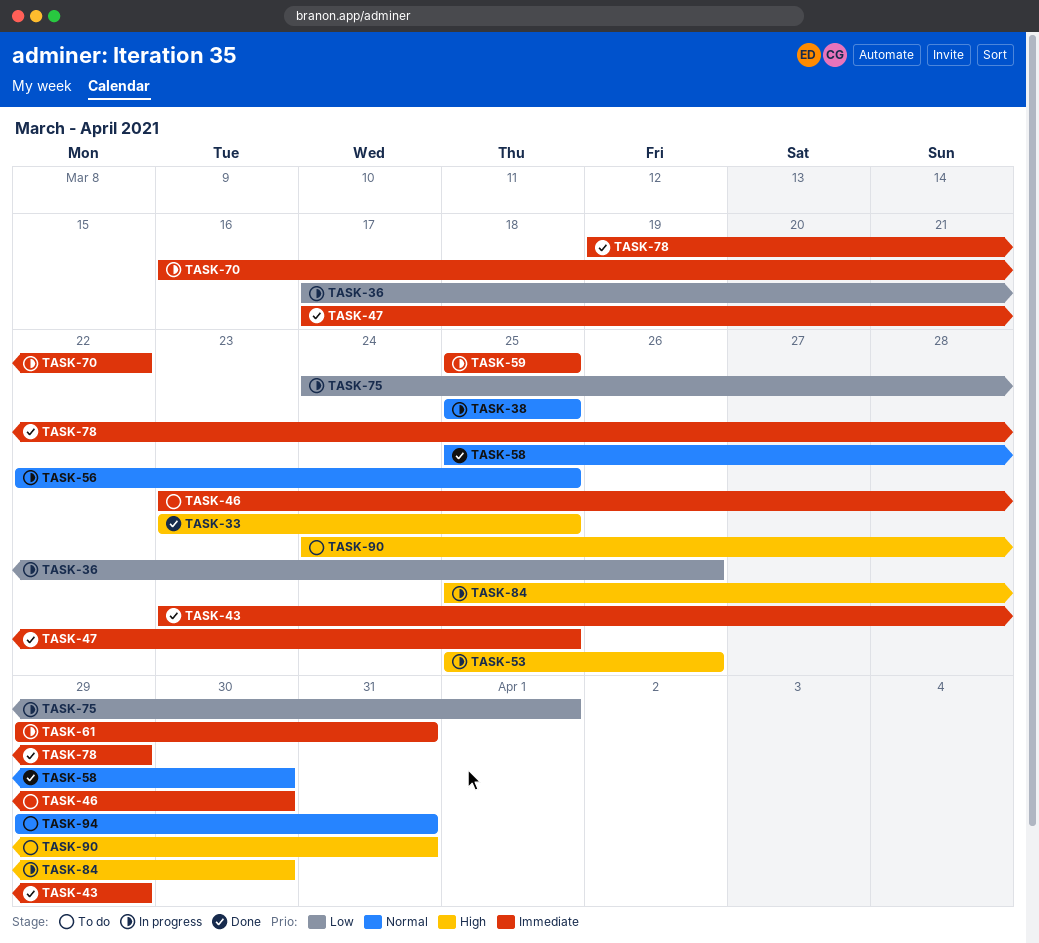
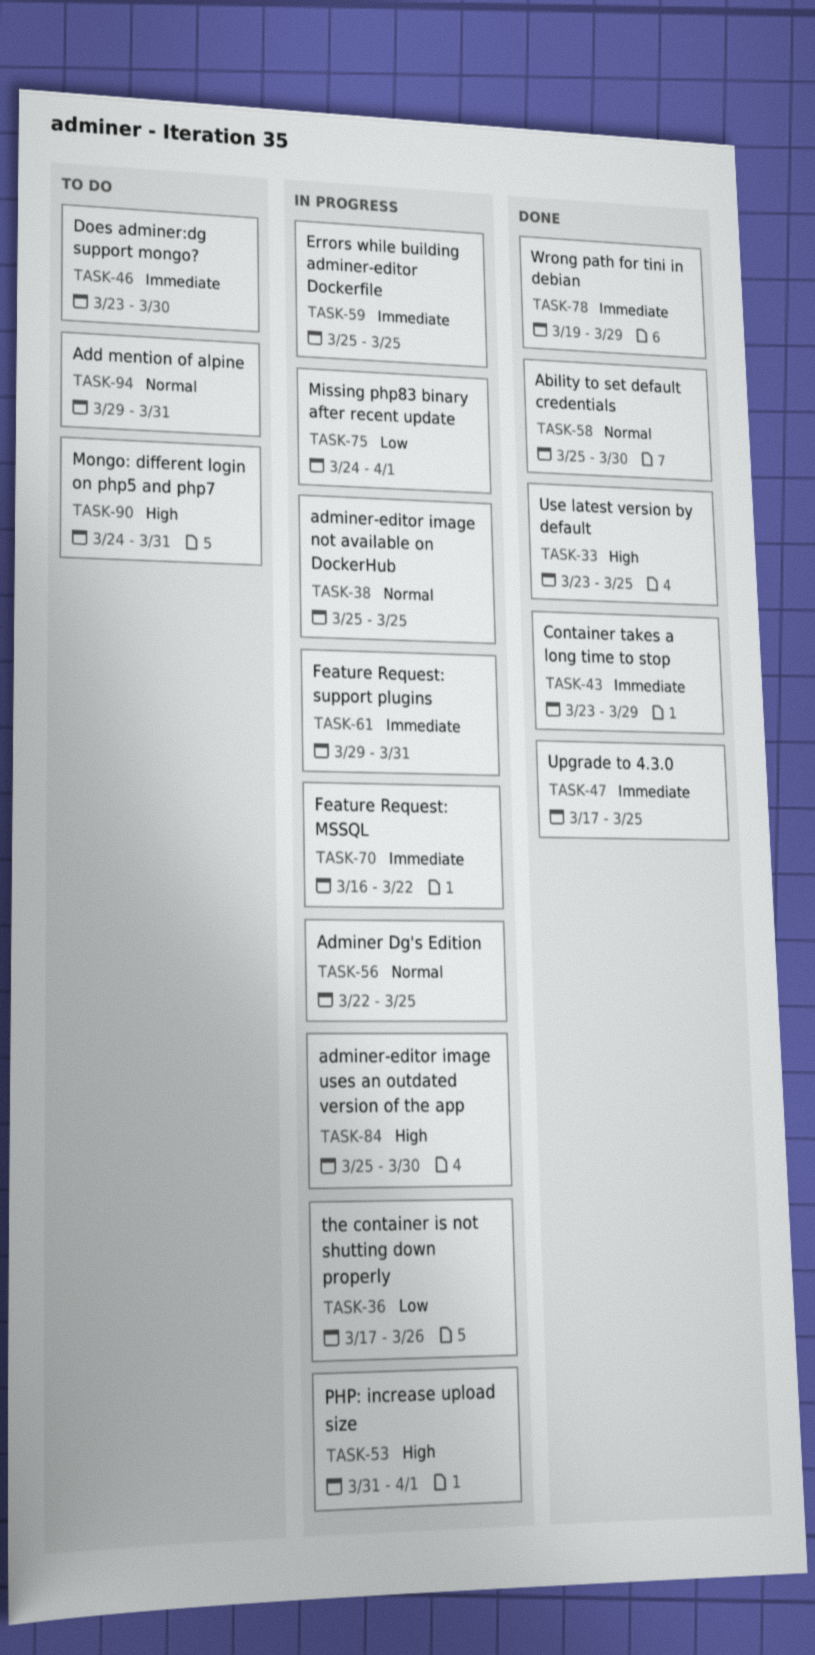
TASK-53, start: Mar 25 -> Mar 31
TASK-53, due: Mar 26 -> Apr 1

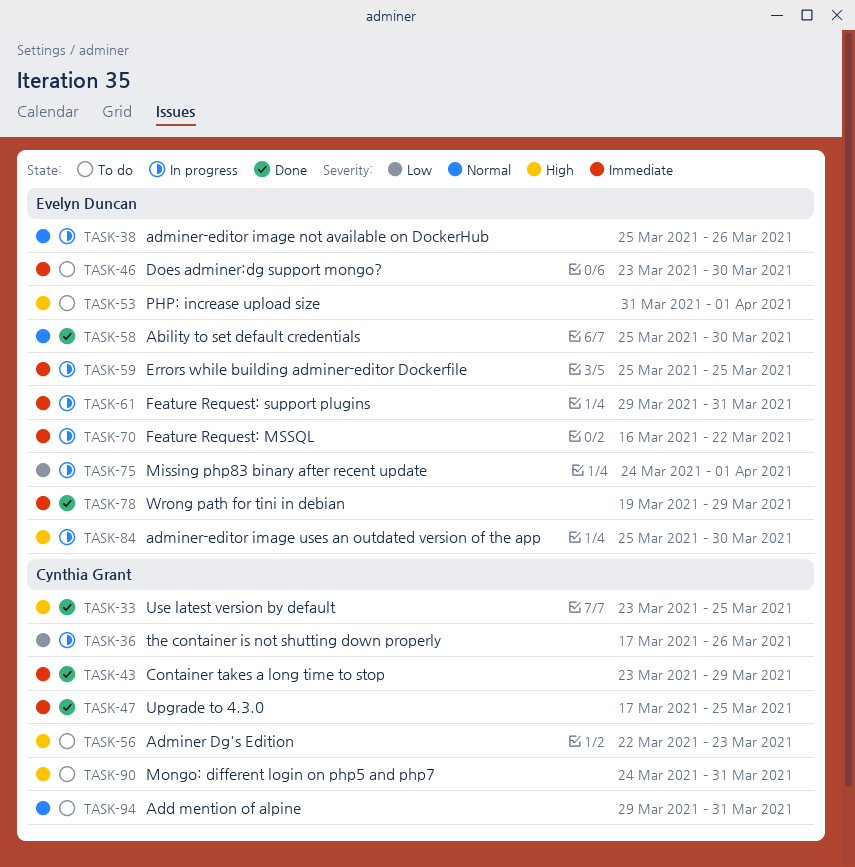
TASK-38, due: Mar 25 -> Mar 26
TASK-53, status: In progress -> To do
TASK-56, status: In progress -> To do
TASK-56, priority: Normal -> High
TASK-56, due: Mar 25 -> Mar 23

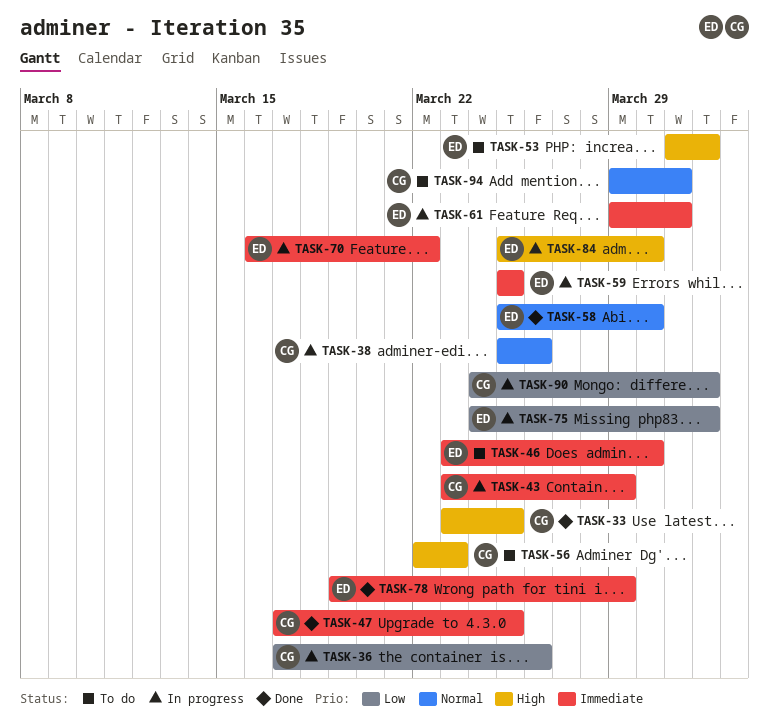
TASK-38, owner: Evelyn Duncan -> Cynthia Grant
TASK-43, status: Done -> In progress
TASK-90, status: To do -> In progress
TASK-90, priority: High -> Low
TASK-90, due: Mar 31 -> Apr 1

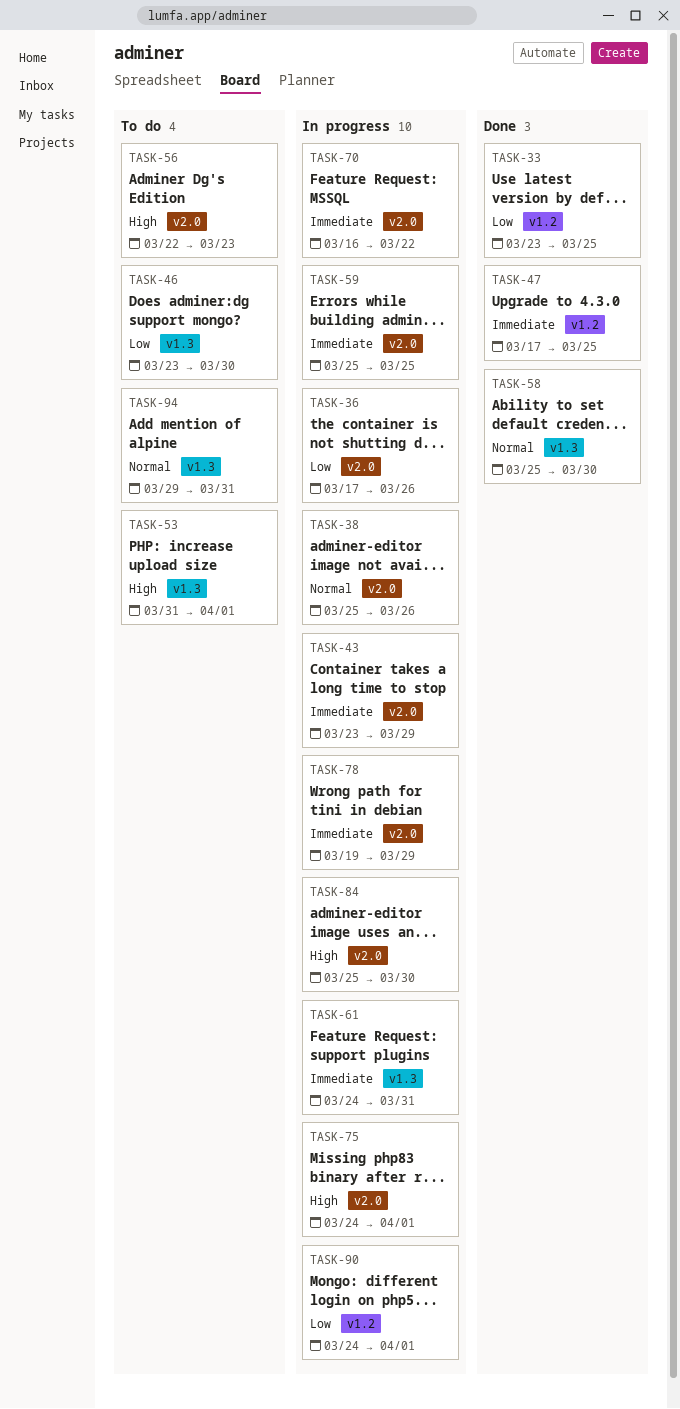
TASK-33, priority: High -> Low
TASK-46, priority: Immediate -> Low
TASK-61, start: Mar 29 -> Mar 24
TASK-75, priority: Low -> High
TASK-78, status: Done -> In progress

